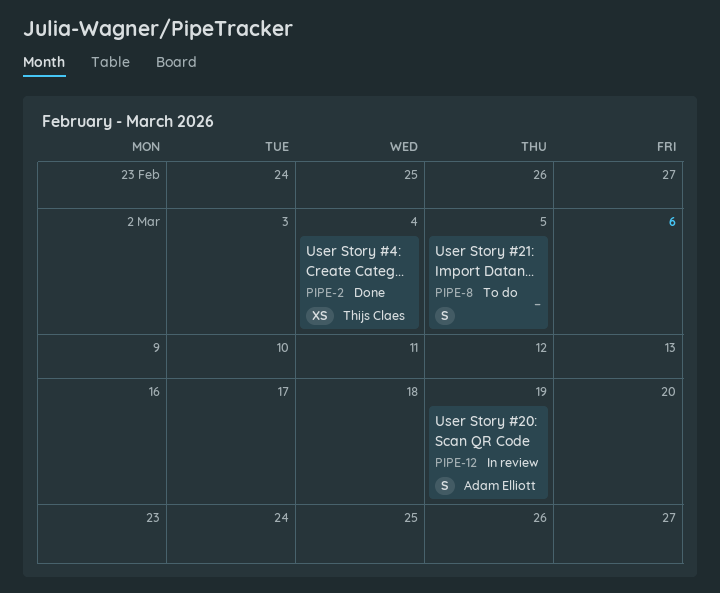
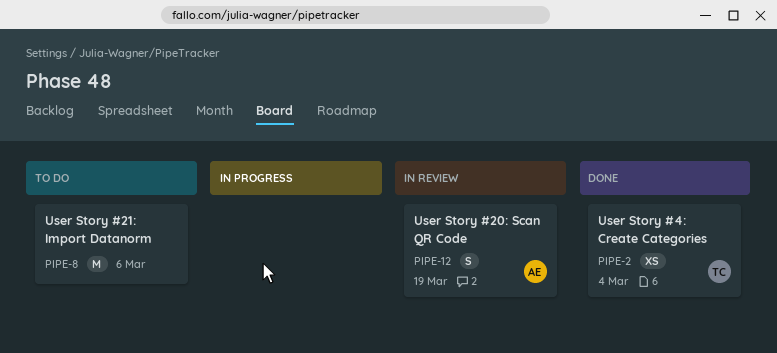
PIPE-8, estimate: S -> M
PIPE-8, due: Mar 5 -> Mar 6

